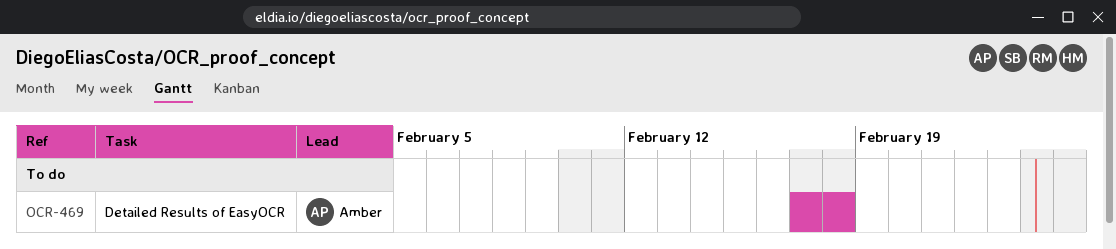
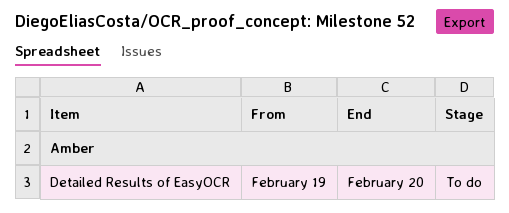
Detailed Results of EasyOCR, start: Feb 17 -> Feb 19
Detailed Results of EasyOCR, due: Feb 18 -> Feb 20

